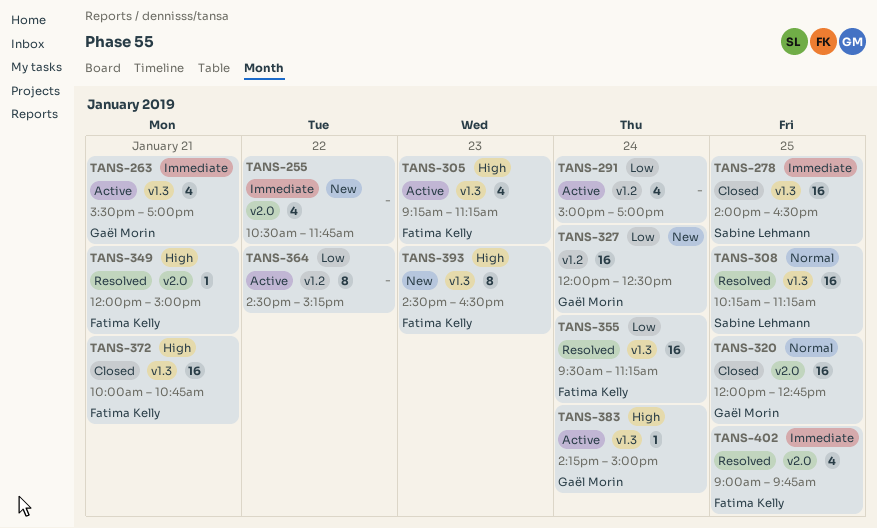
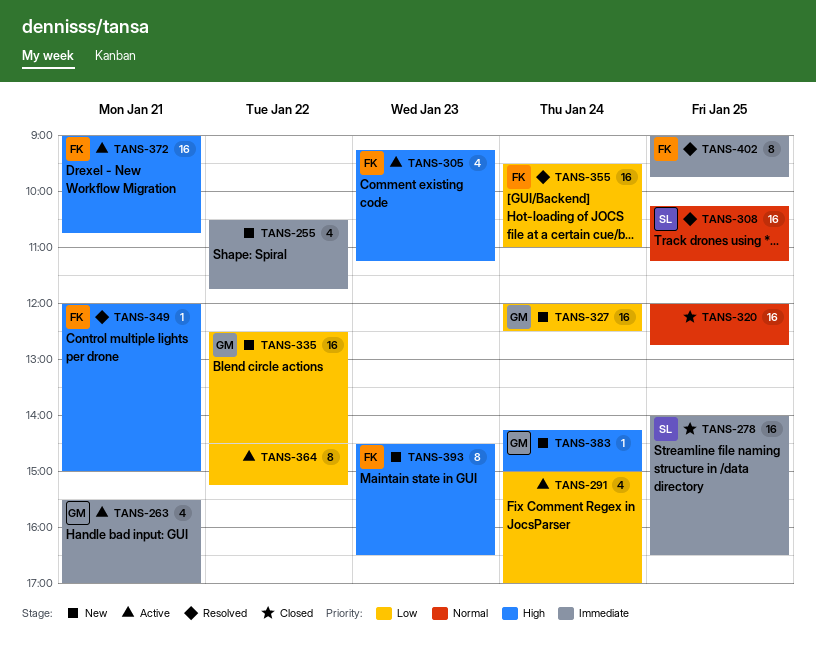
TANS-320, owner: Gaël Morin -> none
TANS-335: none -> present
TANS-355, ends: 11:15 -> 11:00
TANS-372, status: Closed -> Active
TANS-372, begins: 10:00 -> 09:00
TANS-383, status: Active -> New
TANS-402, estimate: 4 -> 8

